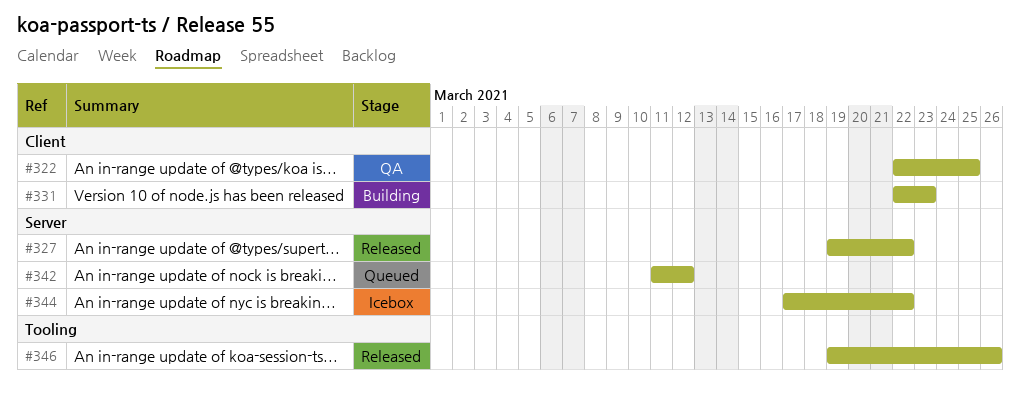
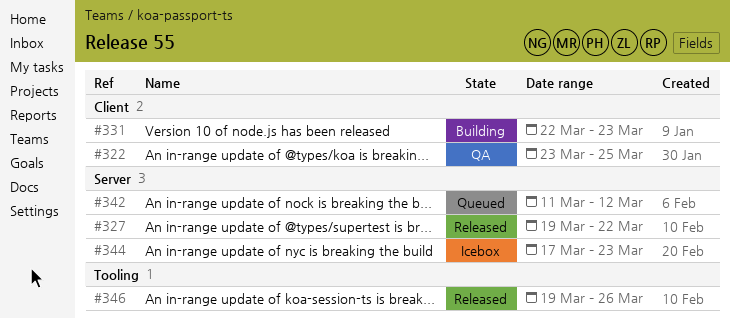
#322, start: Mar 22 -> Mar 23
#344, due: Mar 22 -> Mar 23

